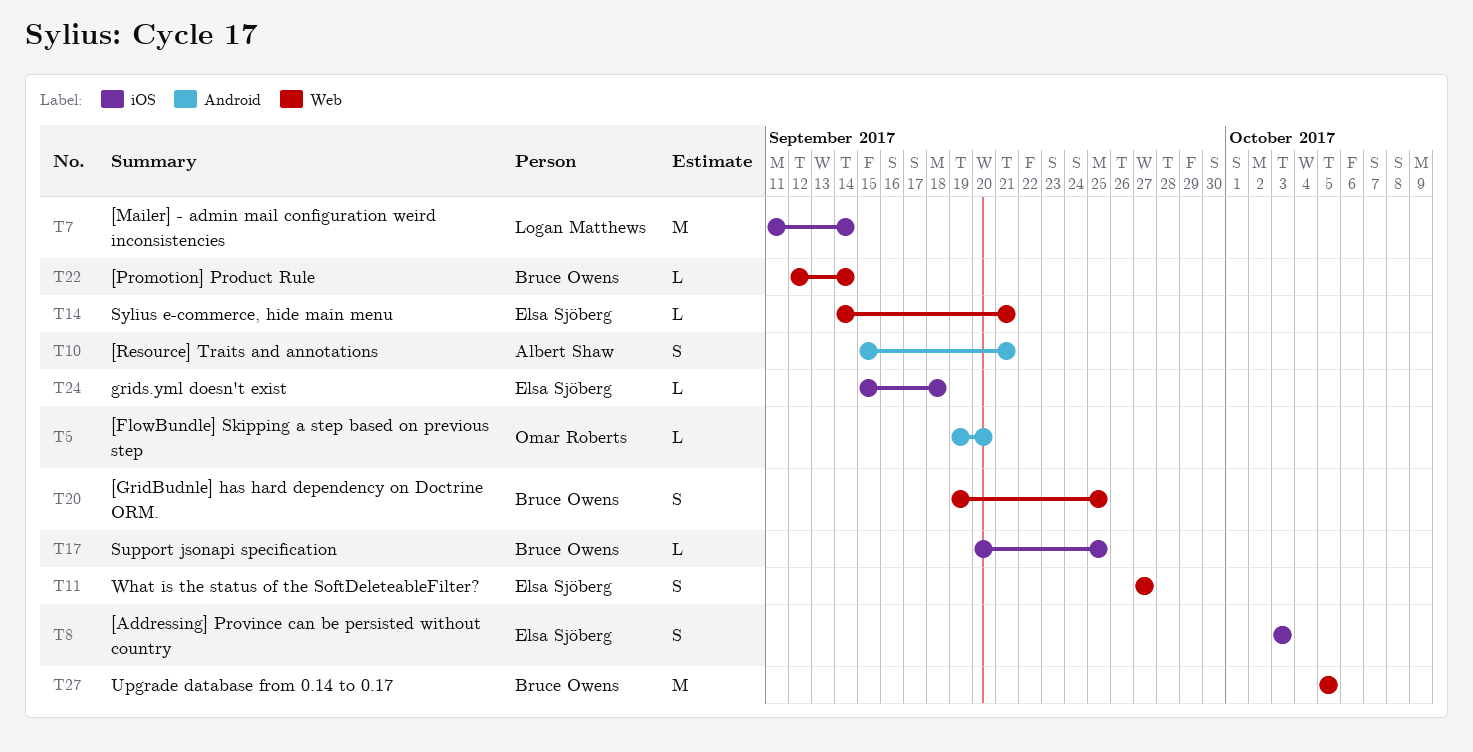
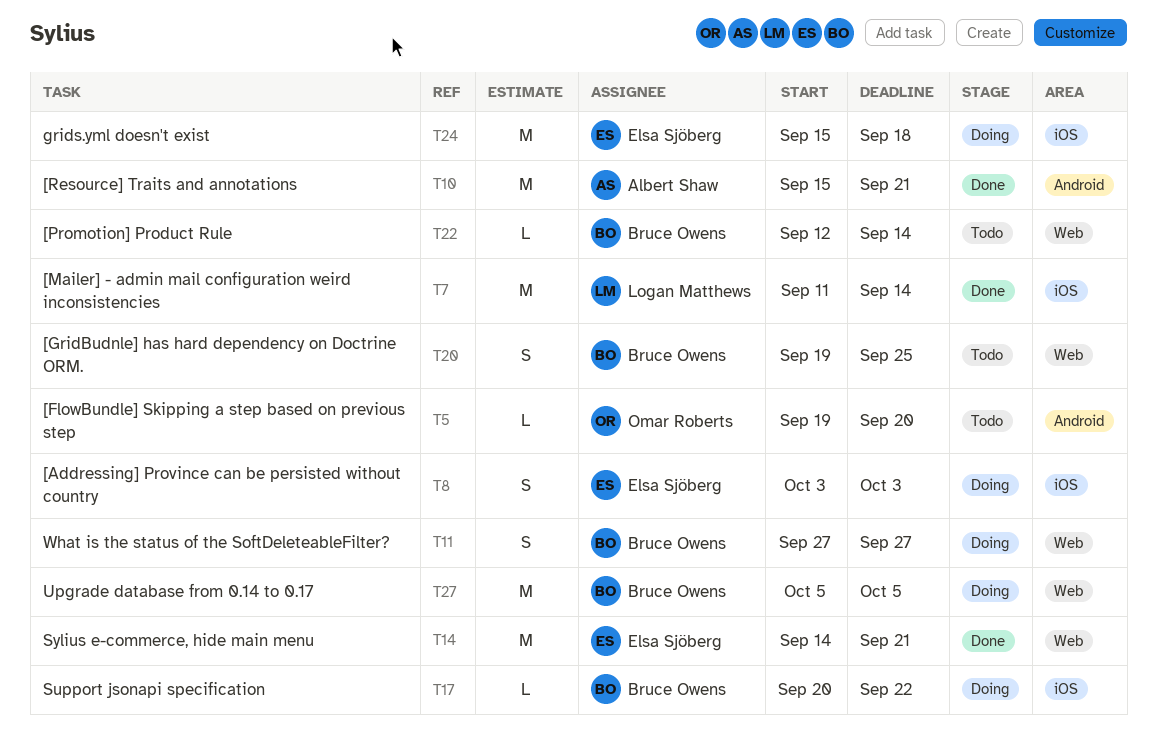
T10, estimate: S -> M
T11, owner: Elsa Sjöberg -> Bruce Owens
T14, estimate: L -> M
T17, due: Sep 25 -> Sep 22
T24, estimate: L -> M

